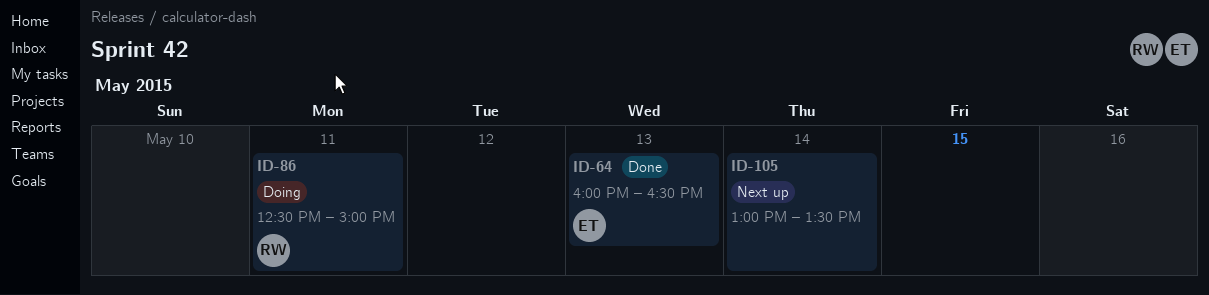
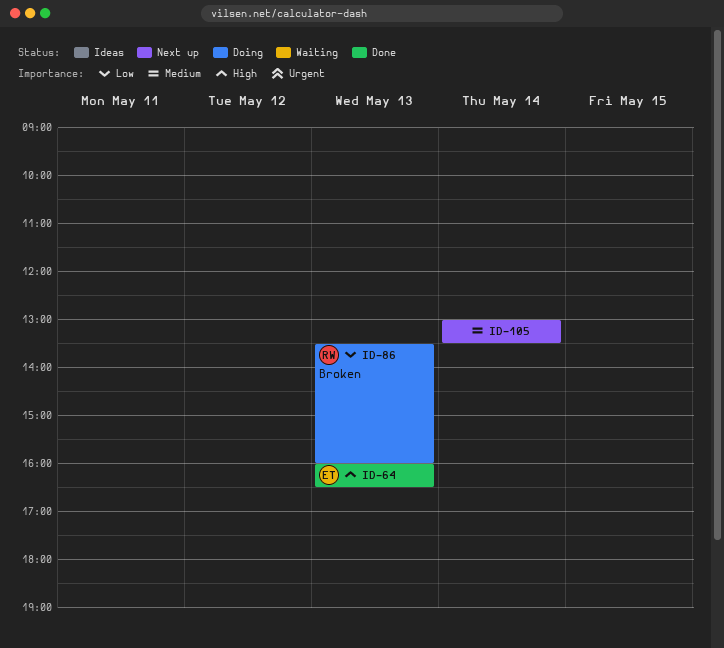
ID-86, day: May 11 -> May 13
ID-86, begins: 12:30 -> 13:30
ID-86, ends: 15:00 -> 16:00

